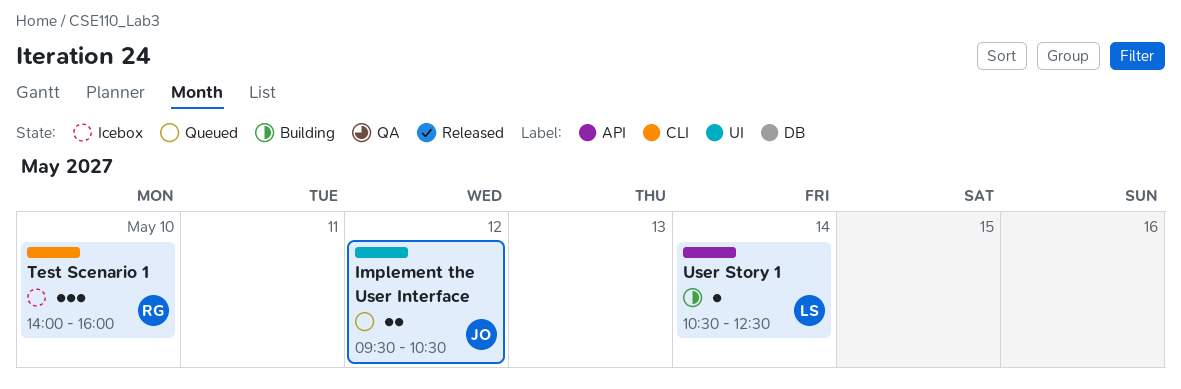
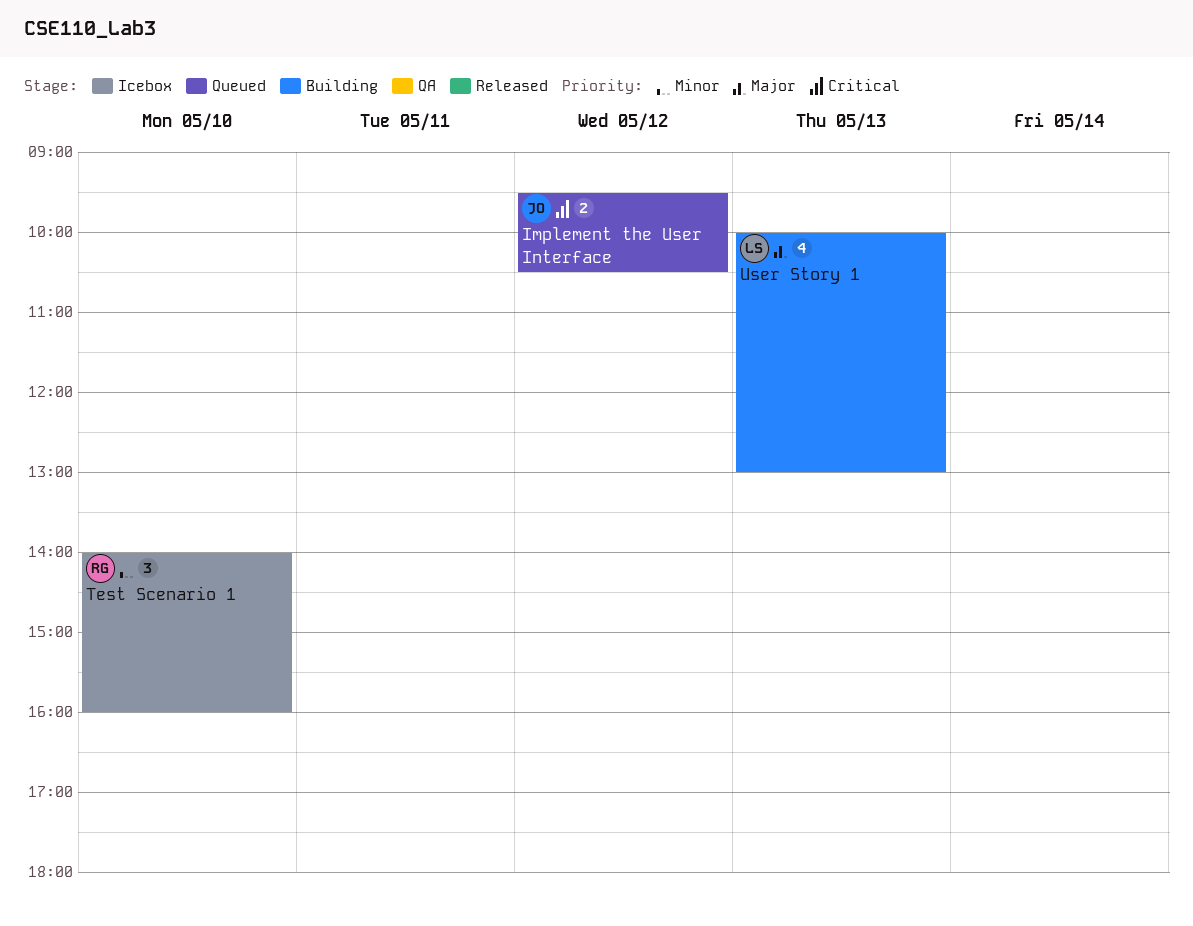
User Story 1, estimate: 1 -> 4
User Story 1, day: May 14 -> May 13
User Story 1, begins: 10:30 -> 10:00
User Story 1, ends: 12:30 -> 13:00

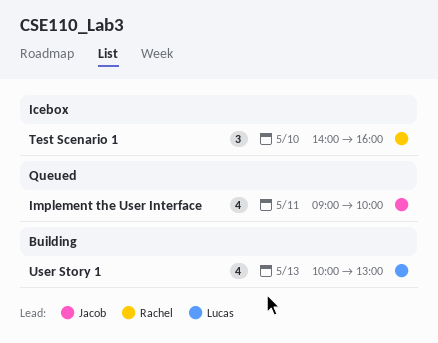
Implement the User Interface, estimate: 2 -> 4
Implement the User Interface, day: May 12 -> May 11
Implement the User Interface, begins: 09:30 -> 09:00
Implement the User Interface, ends: 10:30 -> 10:00

